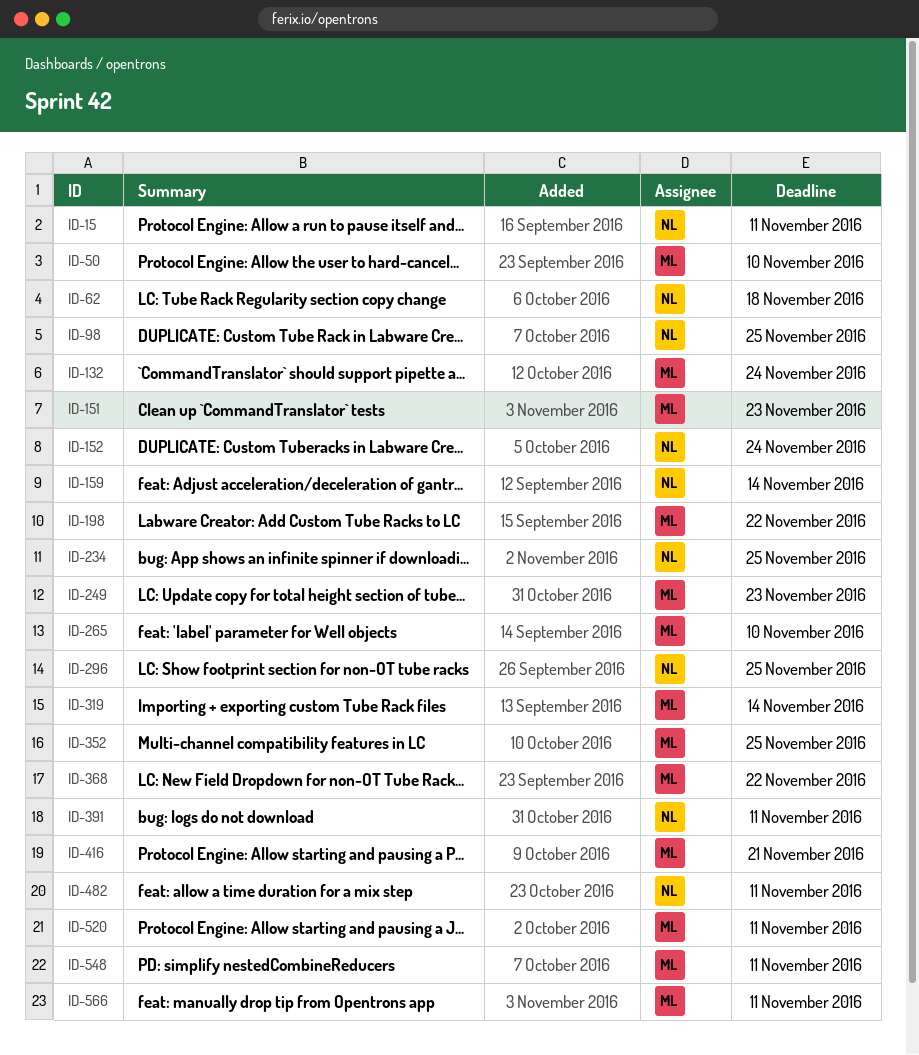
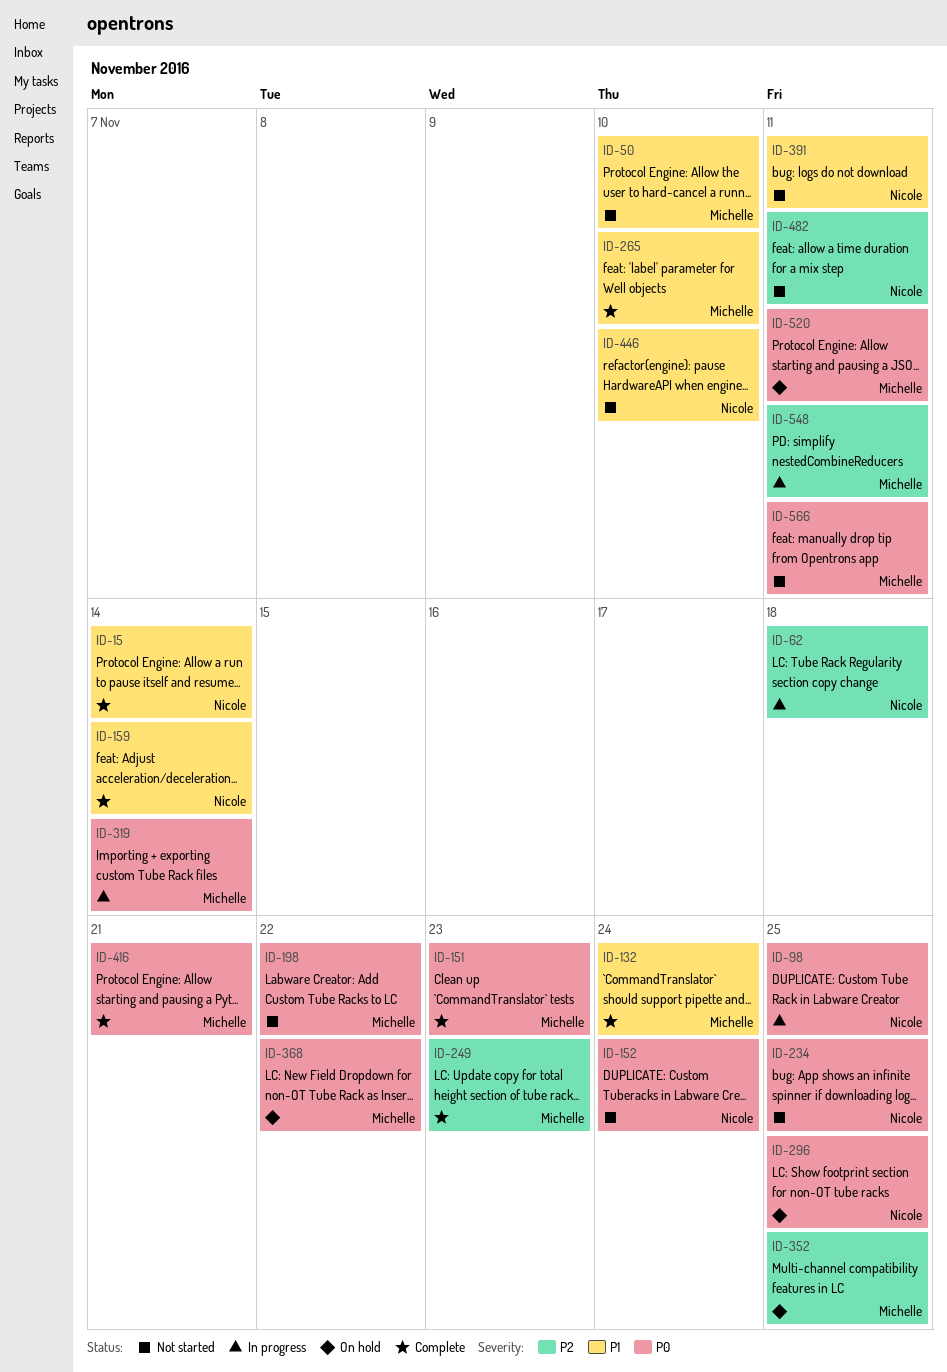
ID-15, due: Nov 11 -> Nov 14
ID-446: none -> present

